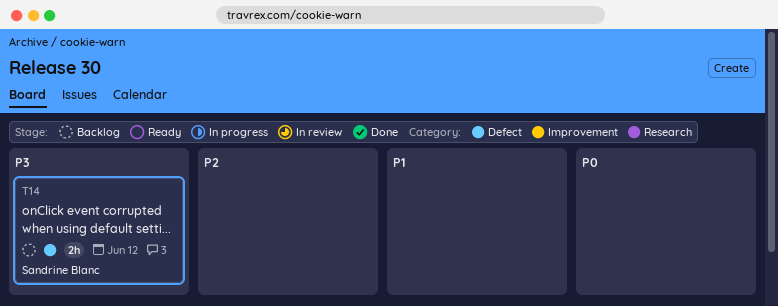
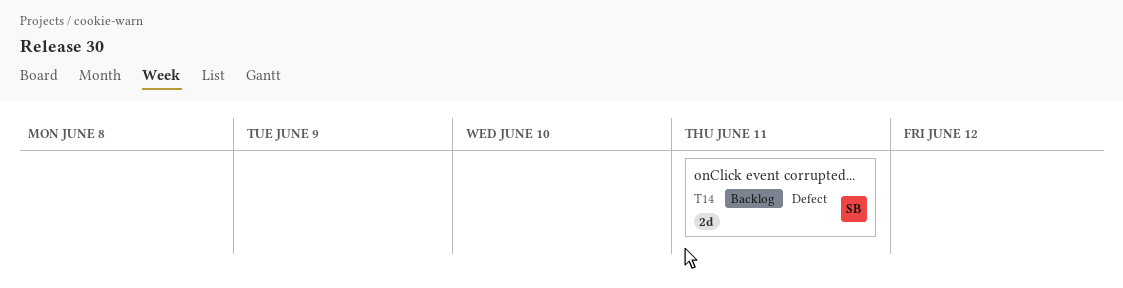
T14, estimate: 2h -> 2d
T14, due: Jun 12 -> Jun 11

